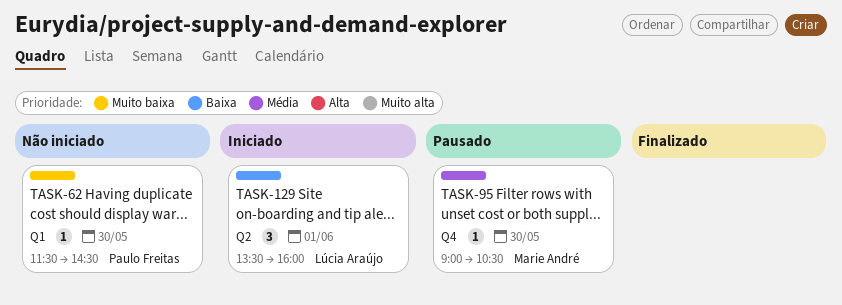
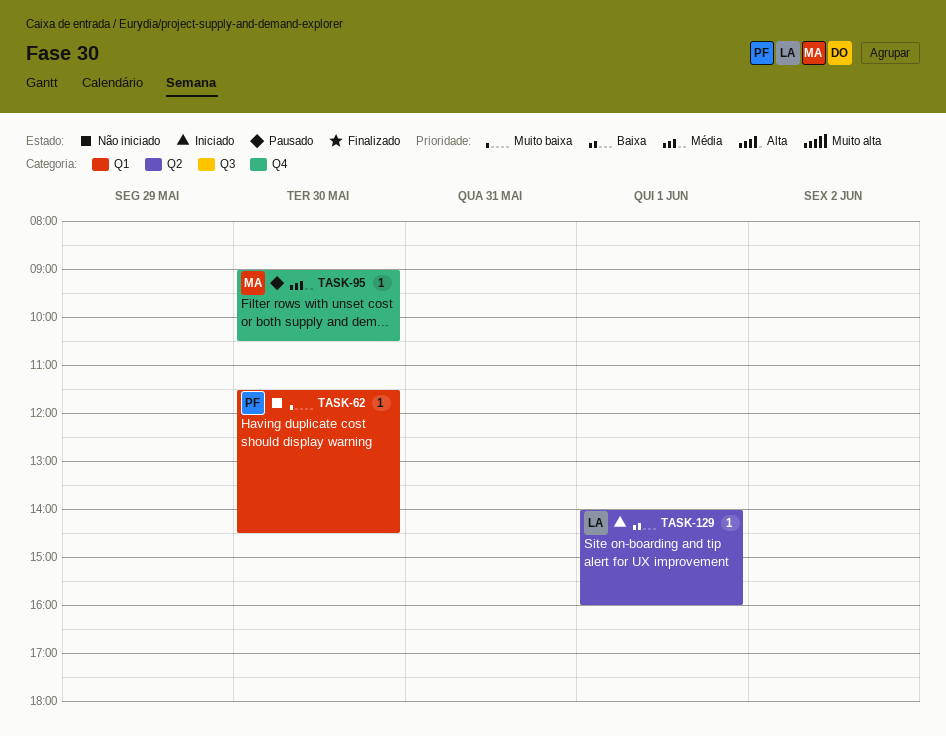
TASK-129, estimate: 3 -> 1
TASK-129, begins: 13:30 -> 14:00

